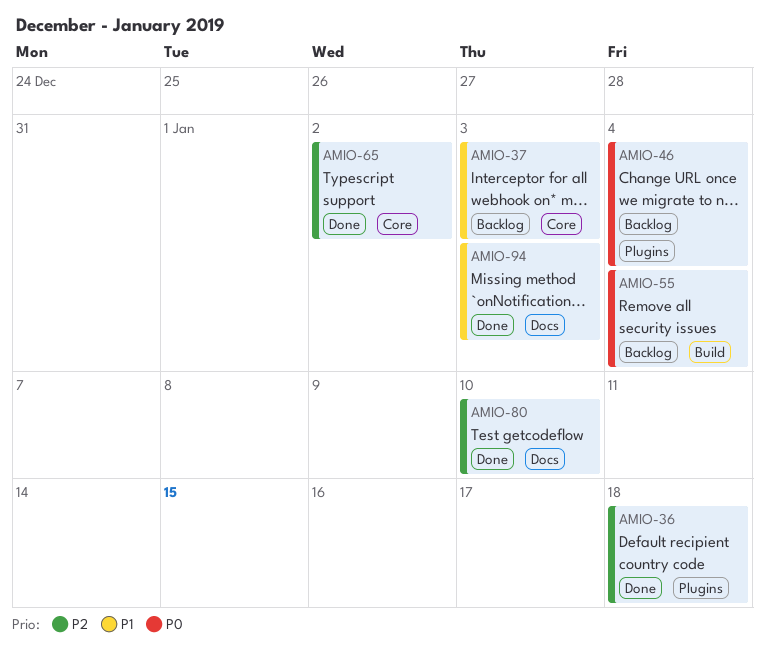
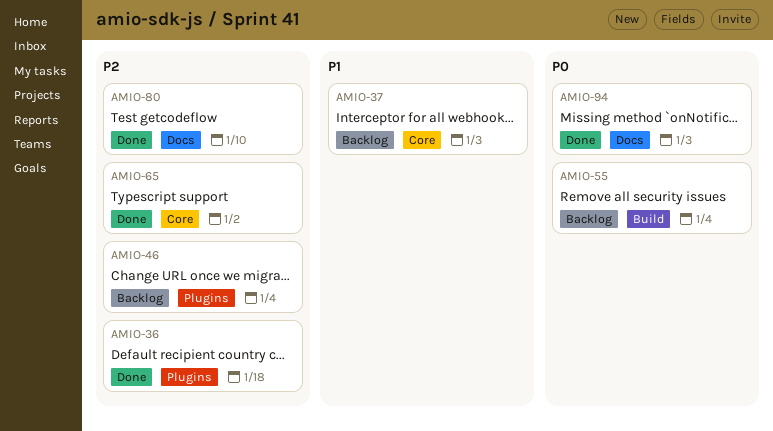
AMIO-46, priority: P0 -> P2
AMIO-94, priority: P1 -> P0

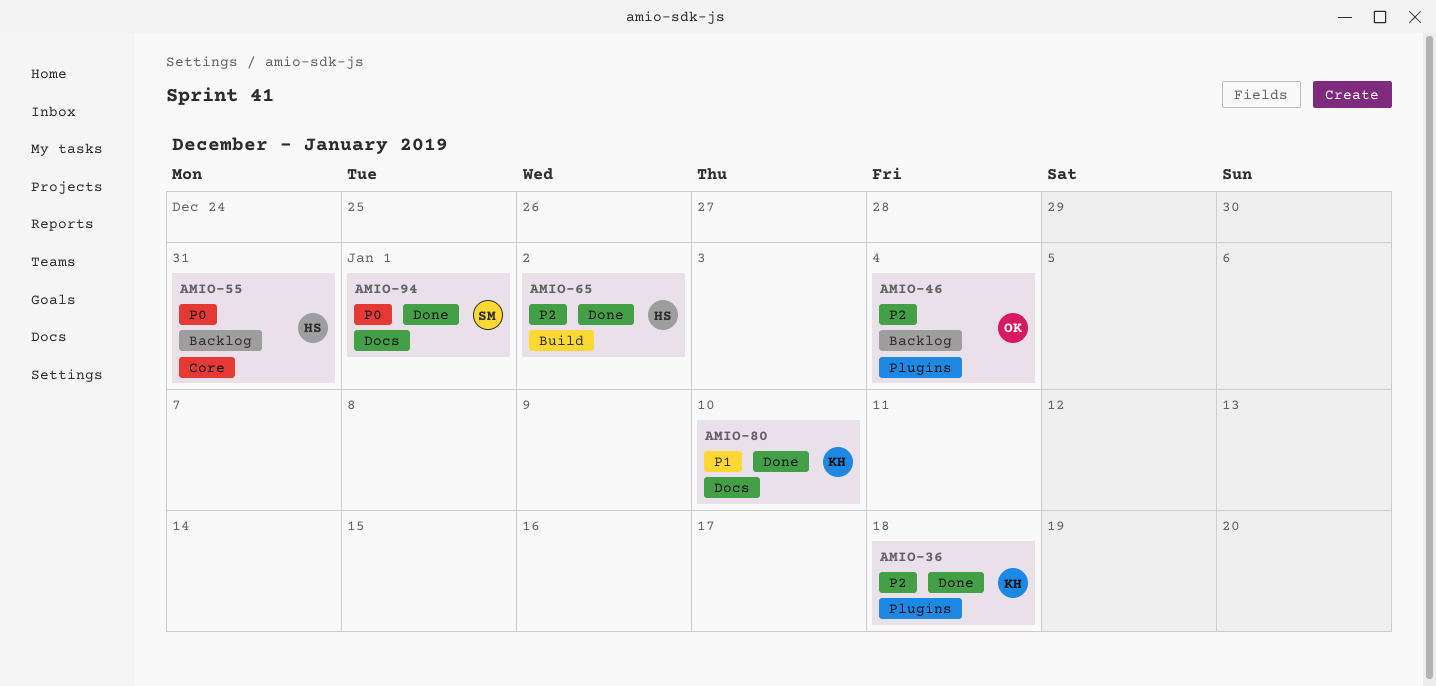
AMIO-37: present -> none
AMIO-55, label: Build -> Core
AMIO-55, due: Jan 4 -> Dec 31
AMIO-65, label: Core -> Build
AMIO-80, priority: P2 -> P1
AMIO-94, due: Jan 3 -> Jan 1

